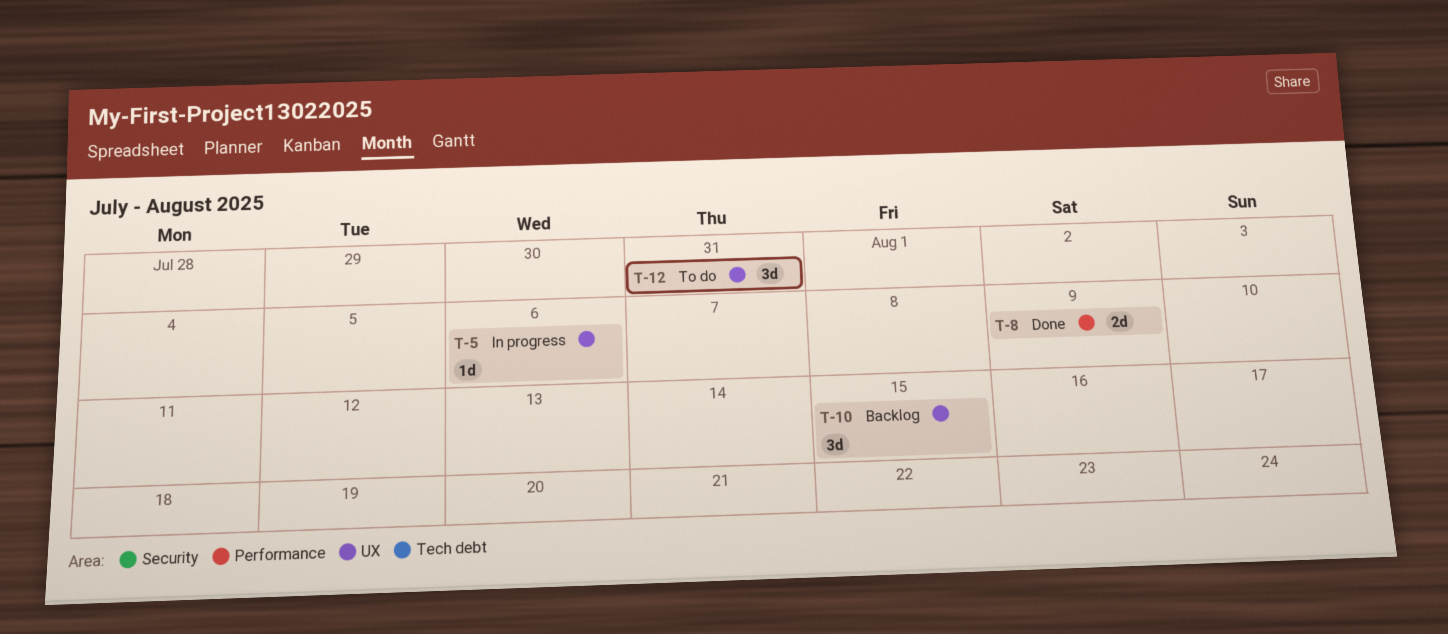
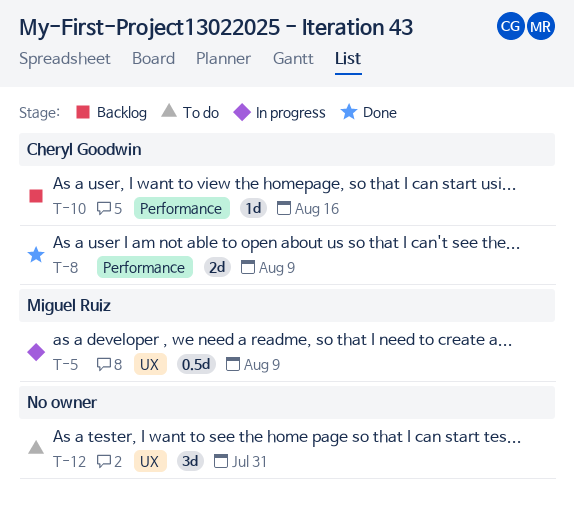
T-5, estimate: 1d -> 0.5d
T-5, due: Aug 6 -> Aug 9
T-10, label: UX -> Performance
T-10, estimate: 3d -> 1d
T-10, due: Aug 15 -> Aug 16

